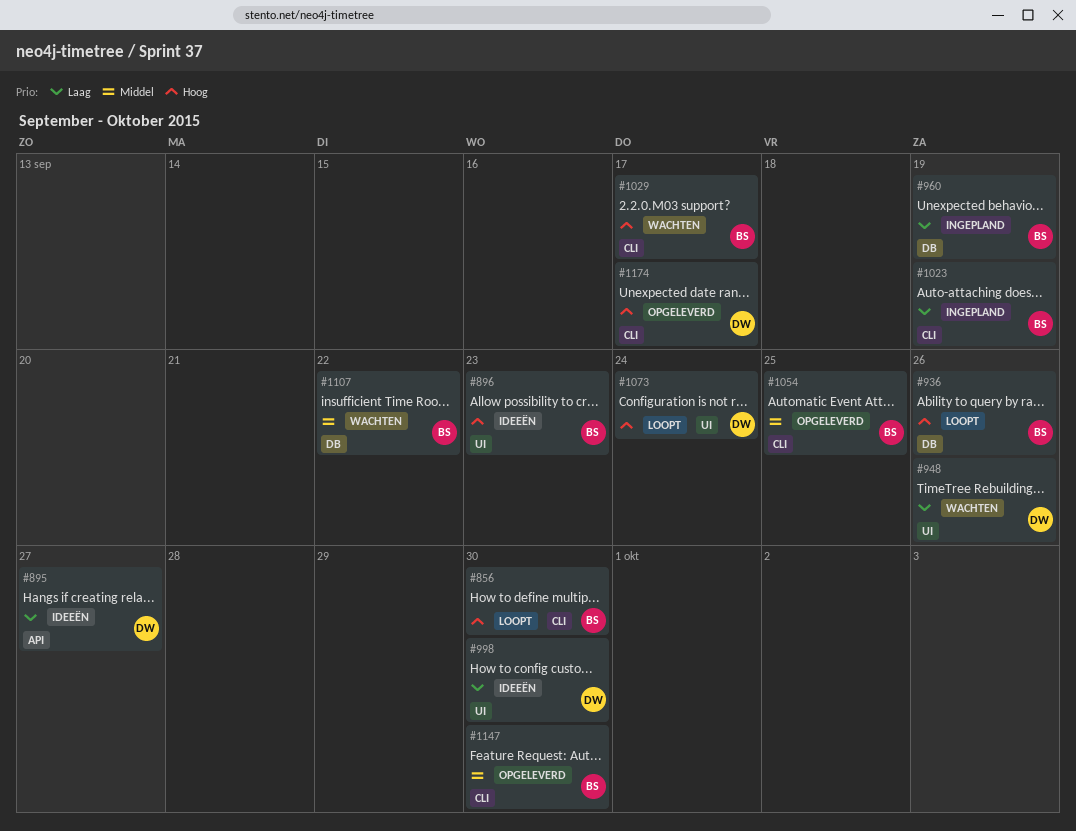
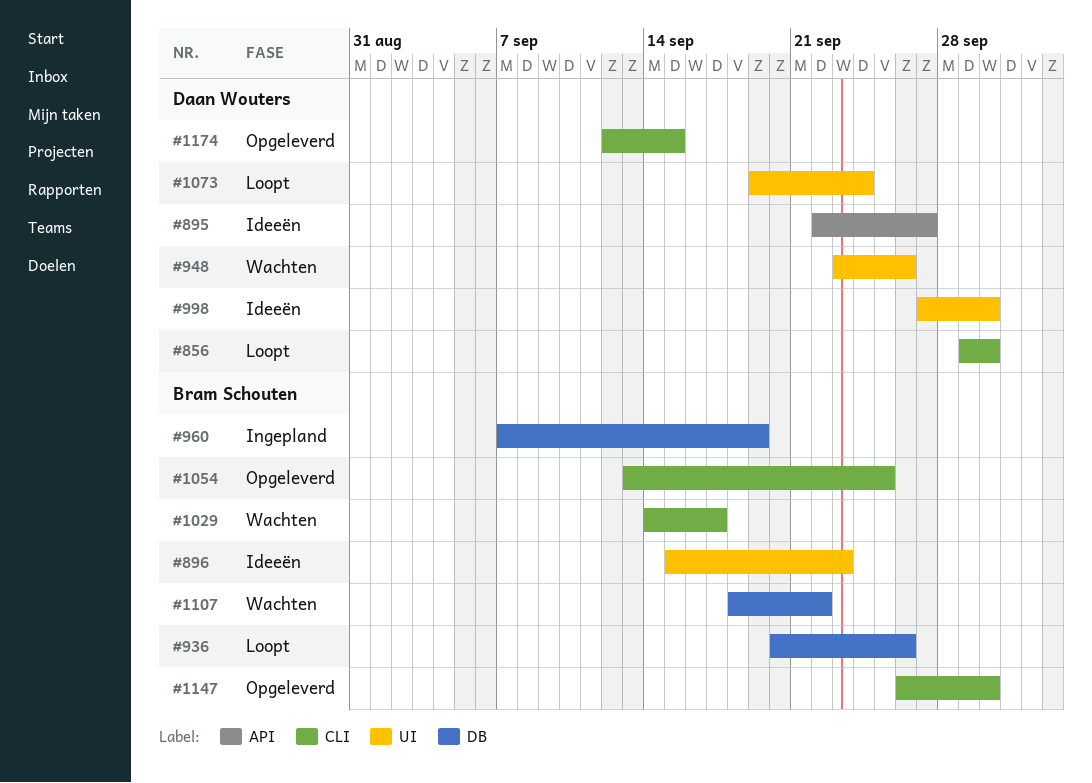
#856, owner: Bram Schouten -> Daan Wouters
#1023: present -> none
#1174, due: Sep 17 -> Sep 15

